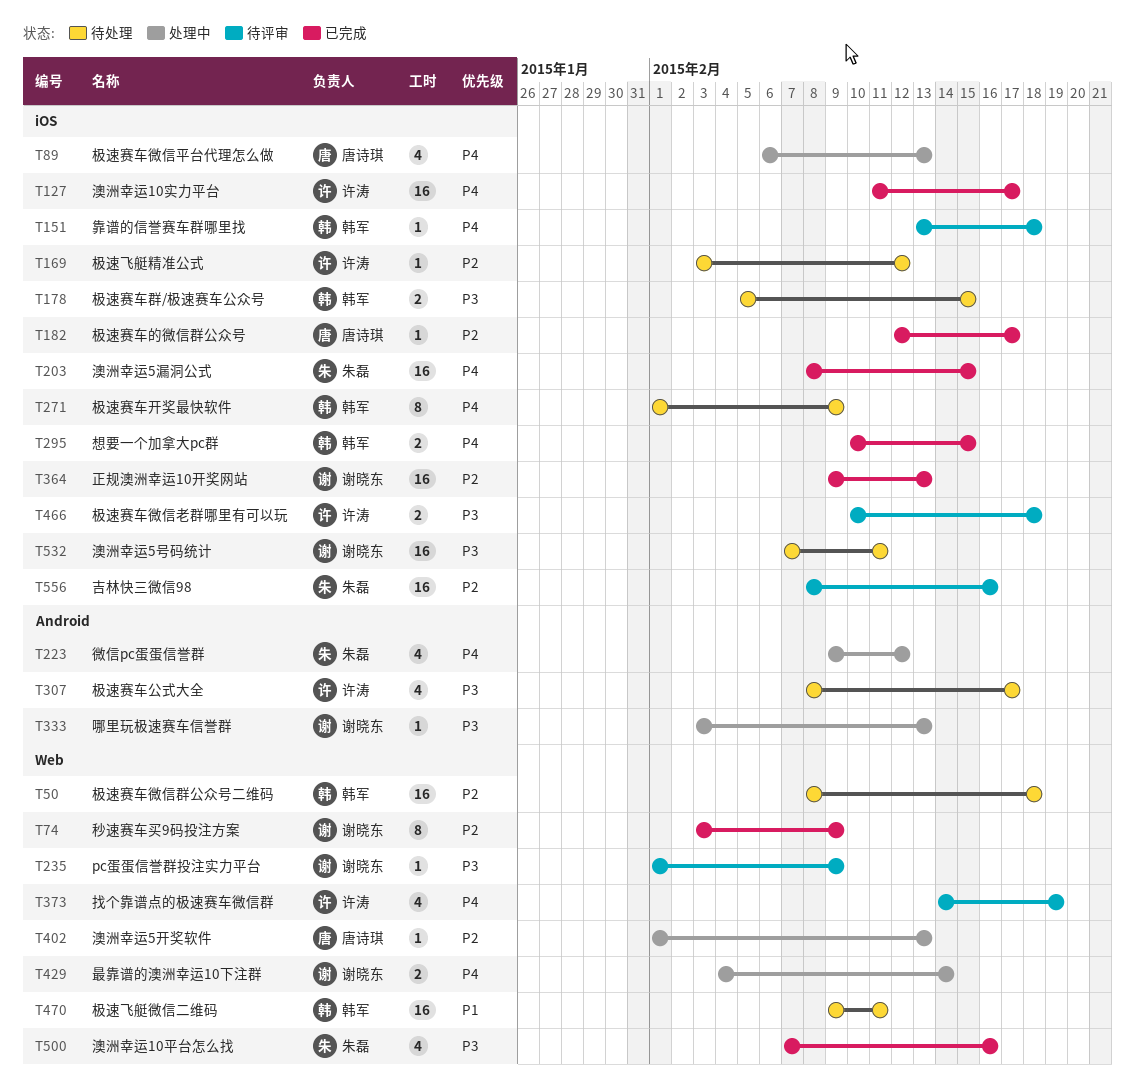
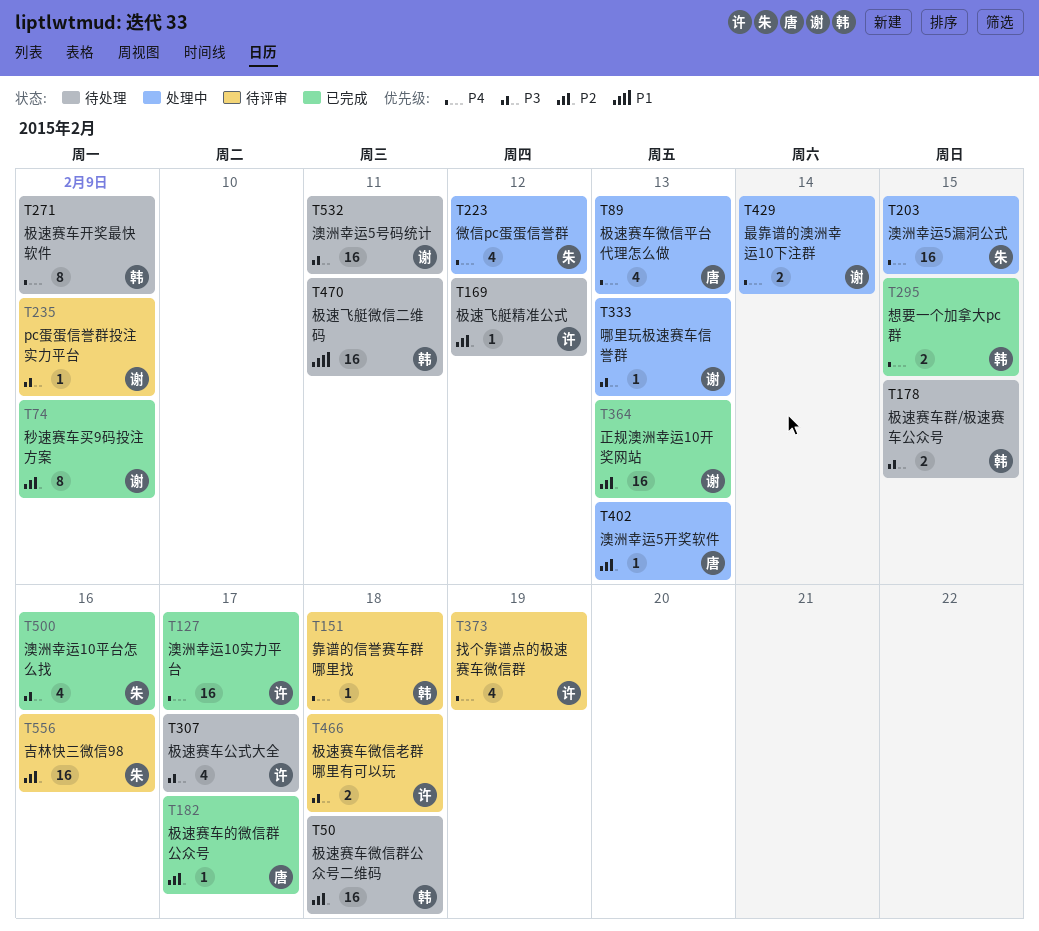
T203, status: 已完成 -> 处理中

